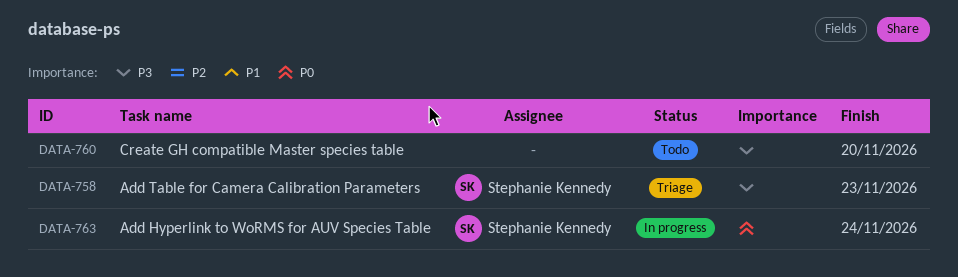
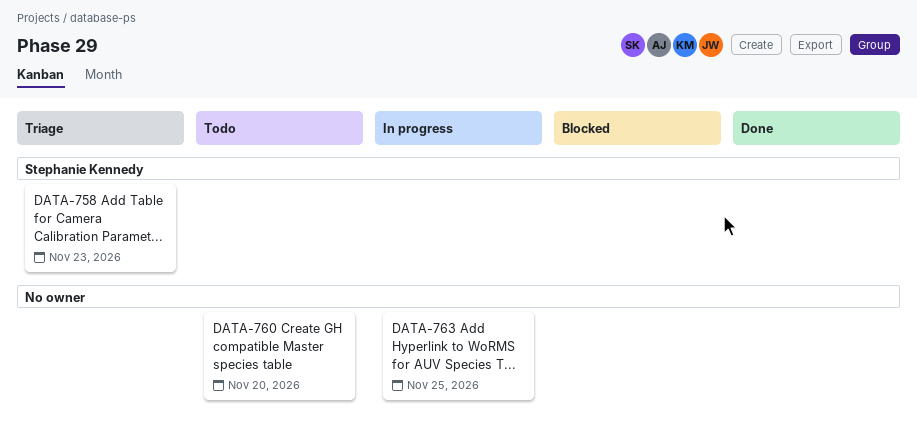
DATA-763, owner: Stephanie Kennedy -> none
DATA-763, due: Nov 24 -> Nov 25

